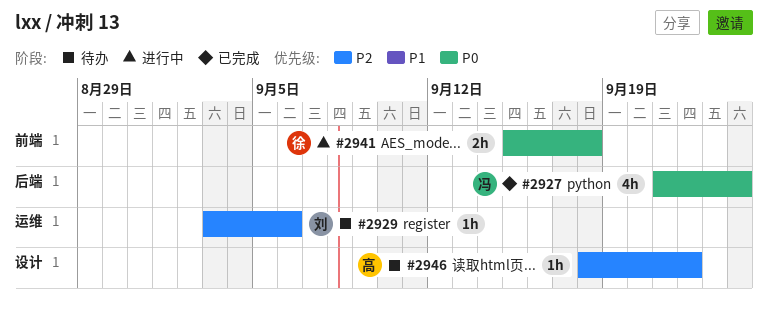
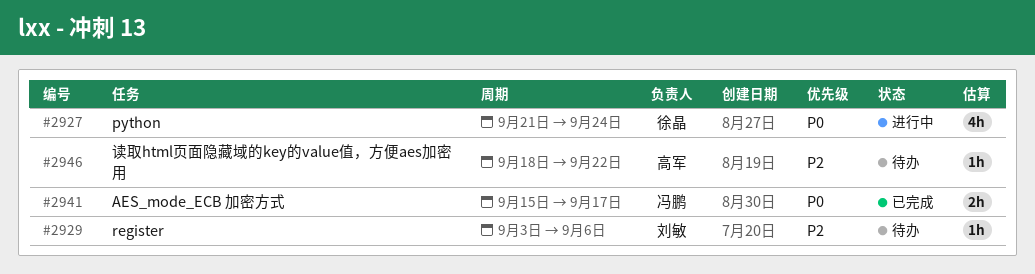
#2927, status: 已完成 -> 进行中
#2927, owner: 冯鹏 -> 徐晶
#2941, status: 进行中 -> 已完成
#2941, owner: 徐晶 -> 冯鹏
#2941, due: Sep 18 -> Sep 17

